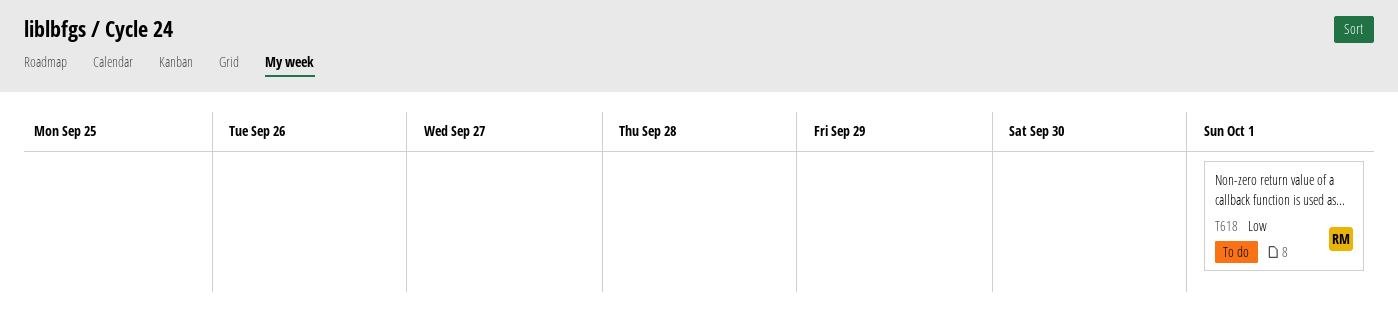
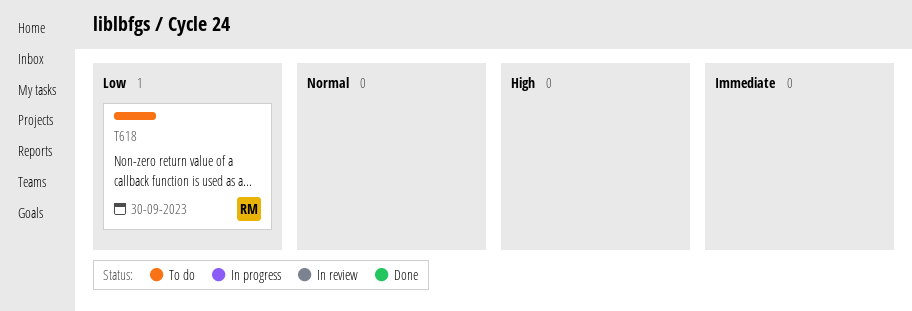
T618, due: Oct 1 -> Sep 30

